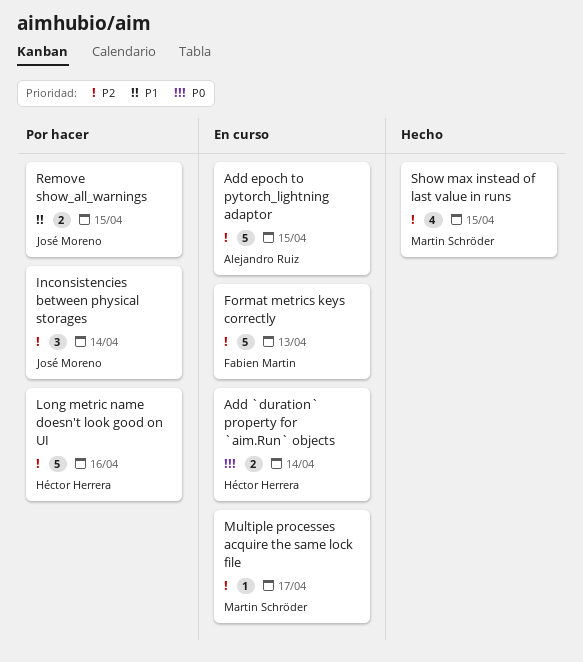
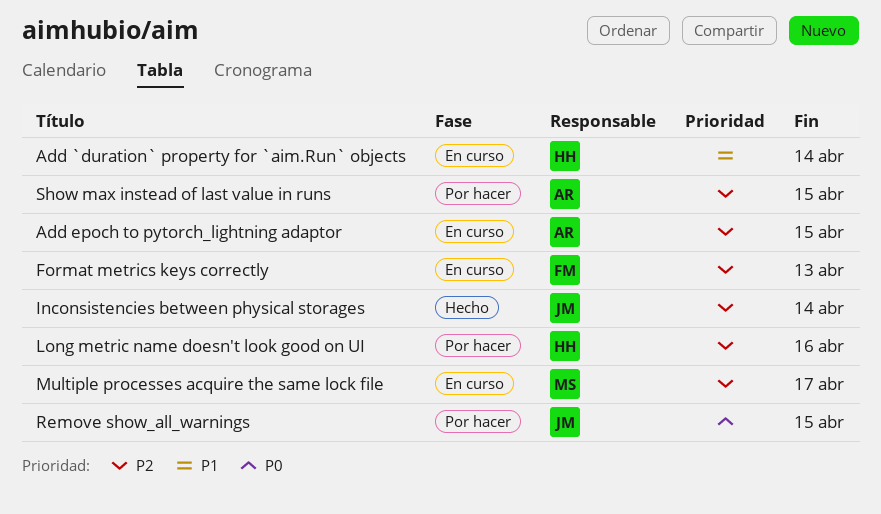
Add `duration` property for `aim.Run` objects, priority: P0 -> P1
Inconsistencies between physical storages, status: Por hacer -> Hecho
Remove show_all_warnings, priority: P1 -> P0
Show max instead of last value in runs, status: Hecho -> Por hacer
Show max instead of last value in runs, owner: Martin Schröder -> Alejandro Ruiz

